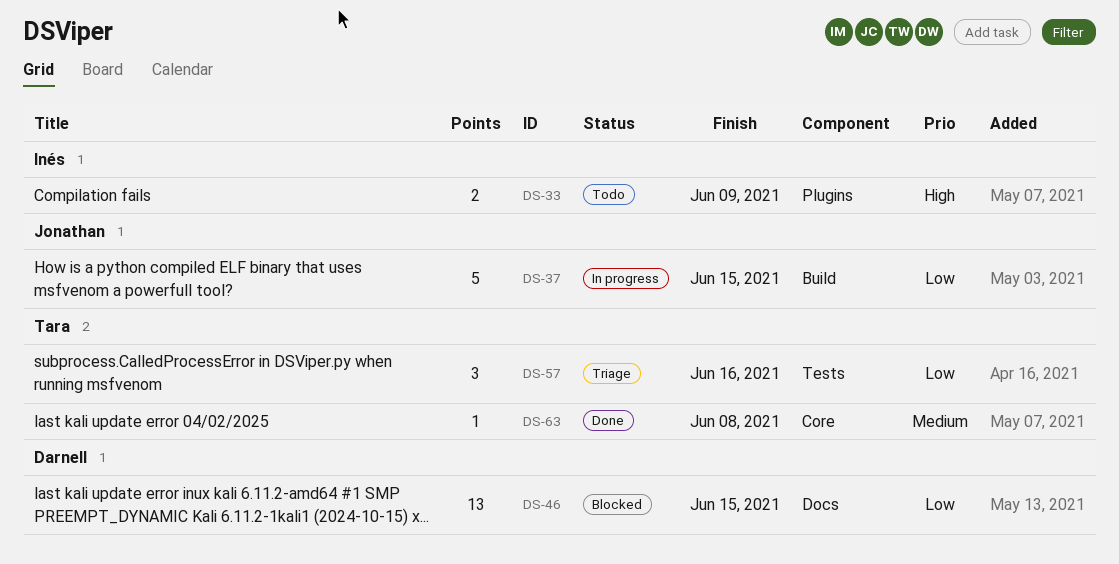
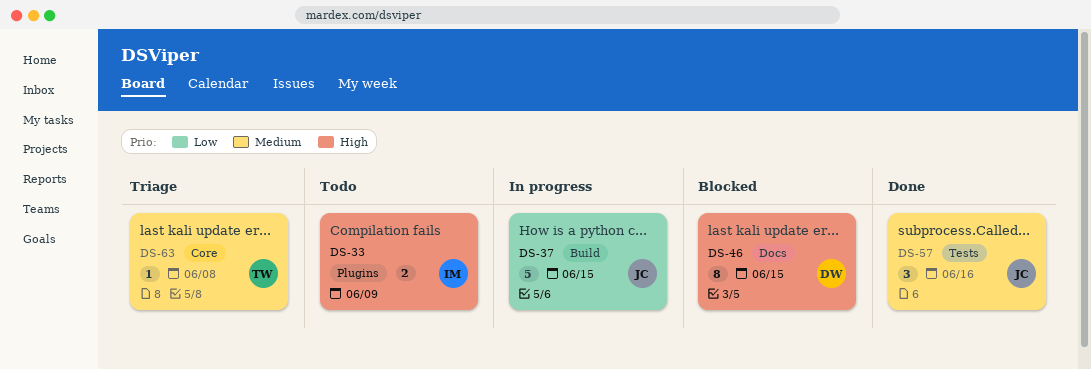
DS-46, priority: Low -> High
DS-46, estimate: 13 -> 8
DS-57, status: Triage -> Done
DS-57, owner: Tara -> Jonathan
DS-57, priority: Low -> Medium
DS-63, status: Done -> Triage

